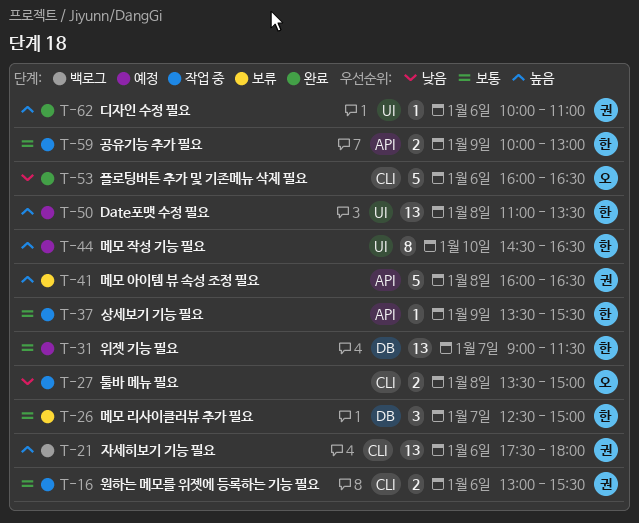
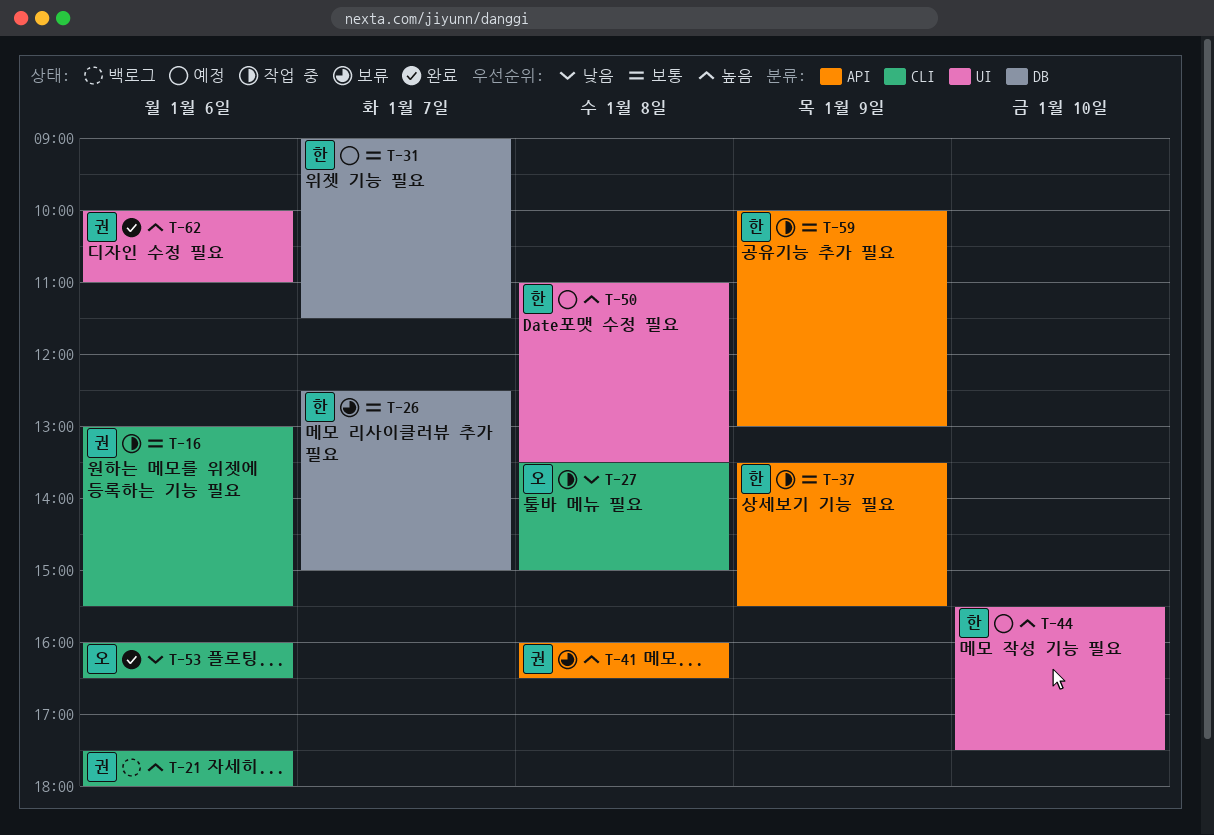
T-44, begins: 14:30 -> 15:30
T-44, ends: 16:30 -> 17:30

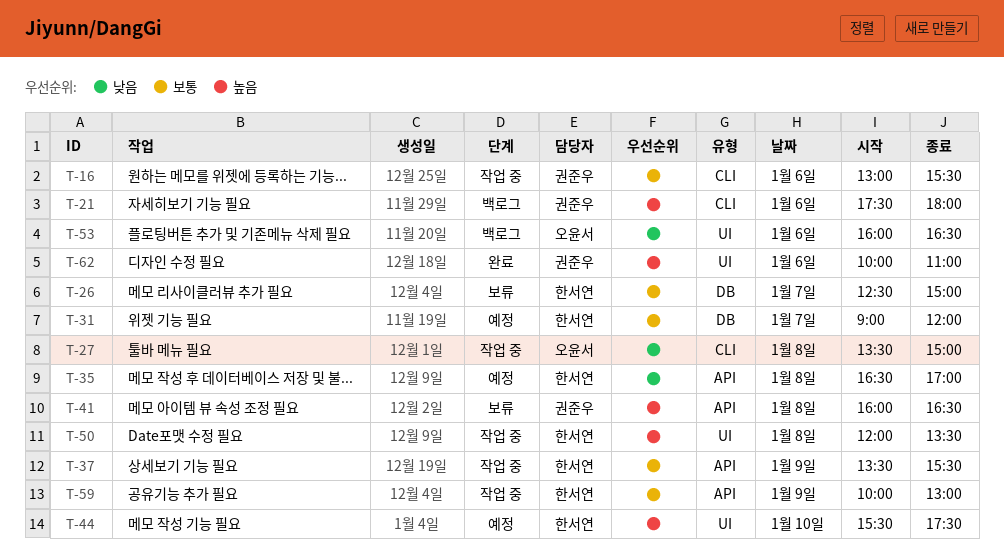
T-31, ends: 11:30 -> 12:00
T-35: none -> present
T-50, status: 예정 -> 작업 중
T-50, begins: 11:00 -> 12:00
T-53, status: 완료 -> 백로그
T-53, label: CLI -> UI

